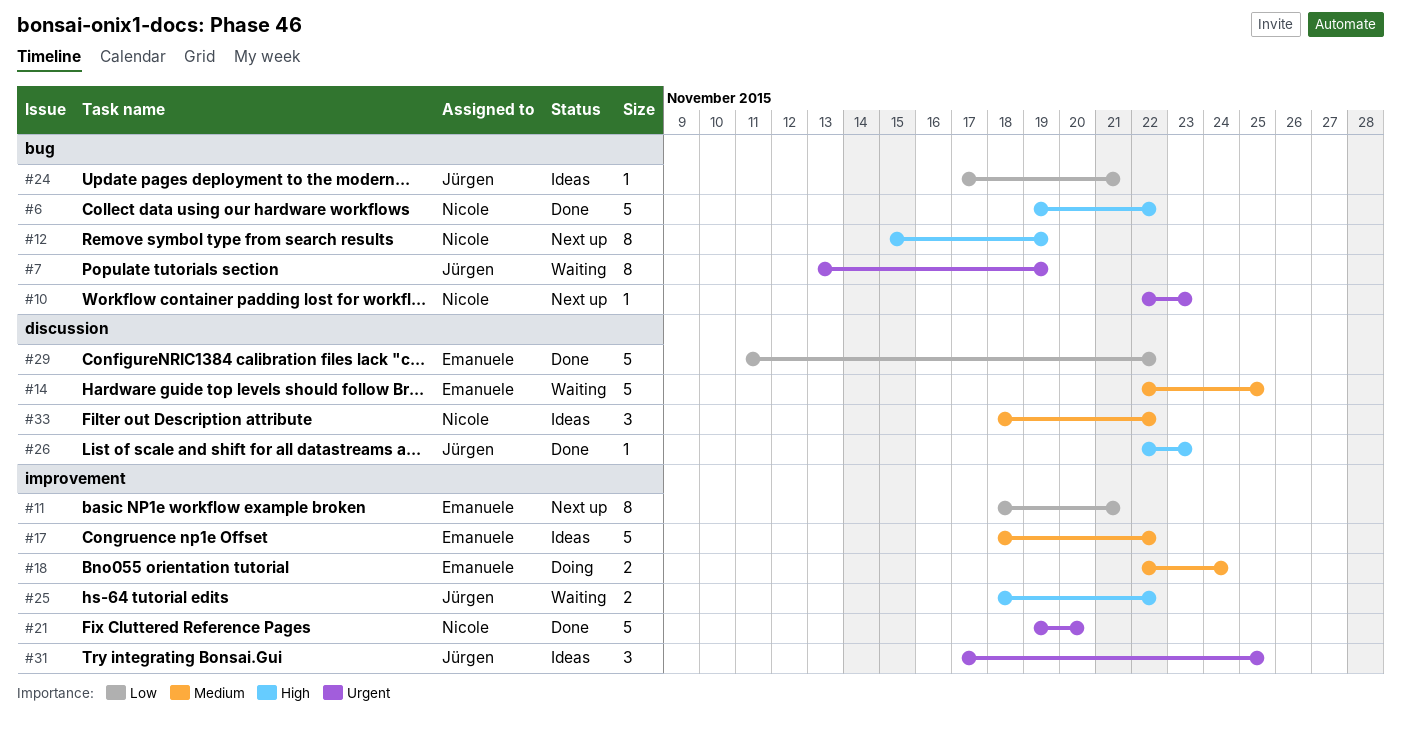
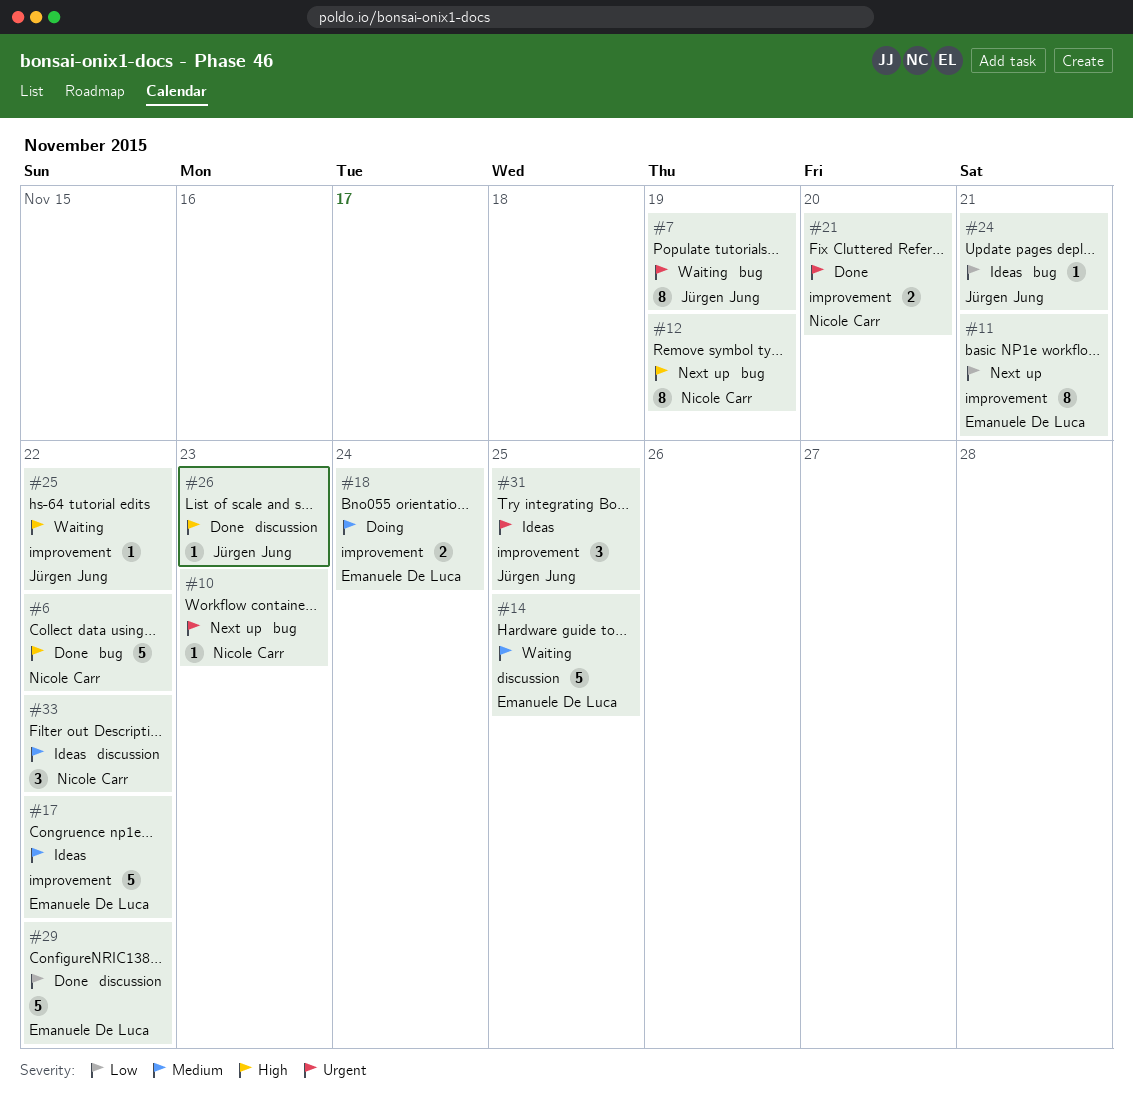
#21, estimate: 5 -> 2
#25, estimate: 2 -> 1

